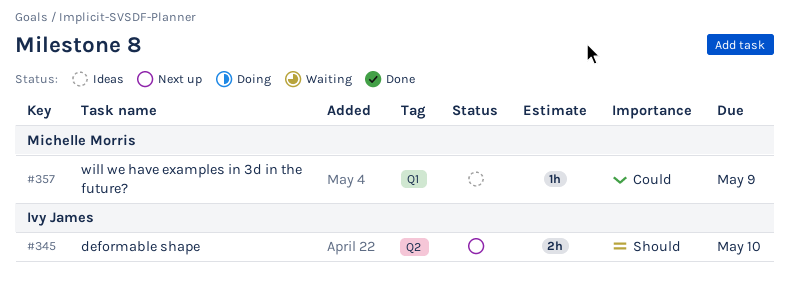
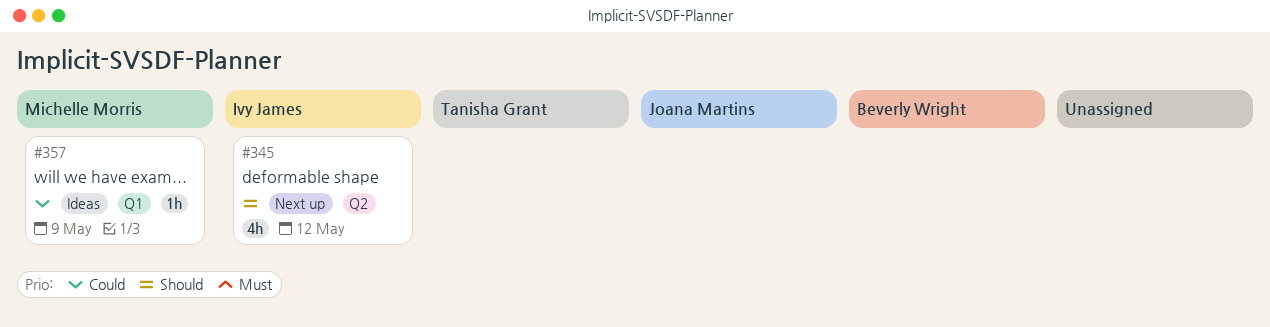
#345, estimate: 2h -> 4h
#345, due: May 10 -> May 12

